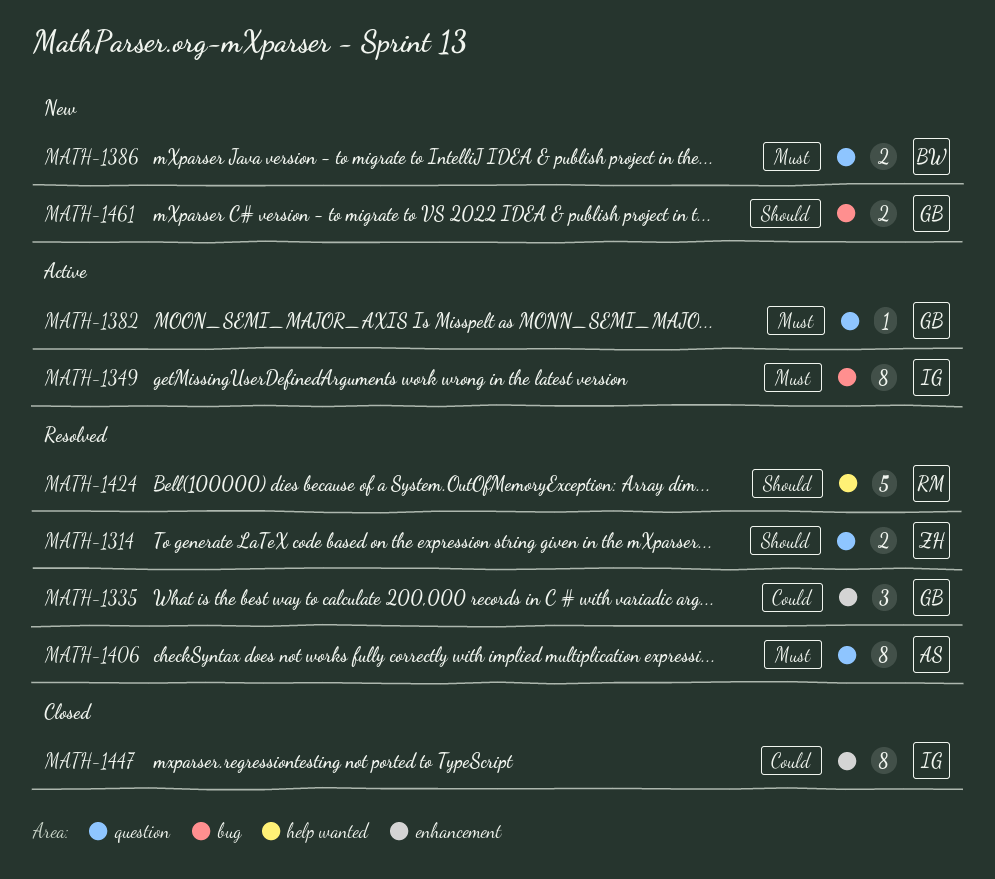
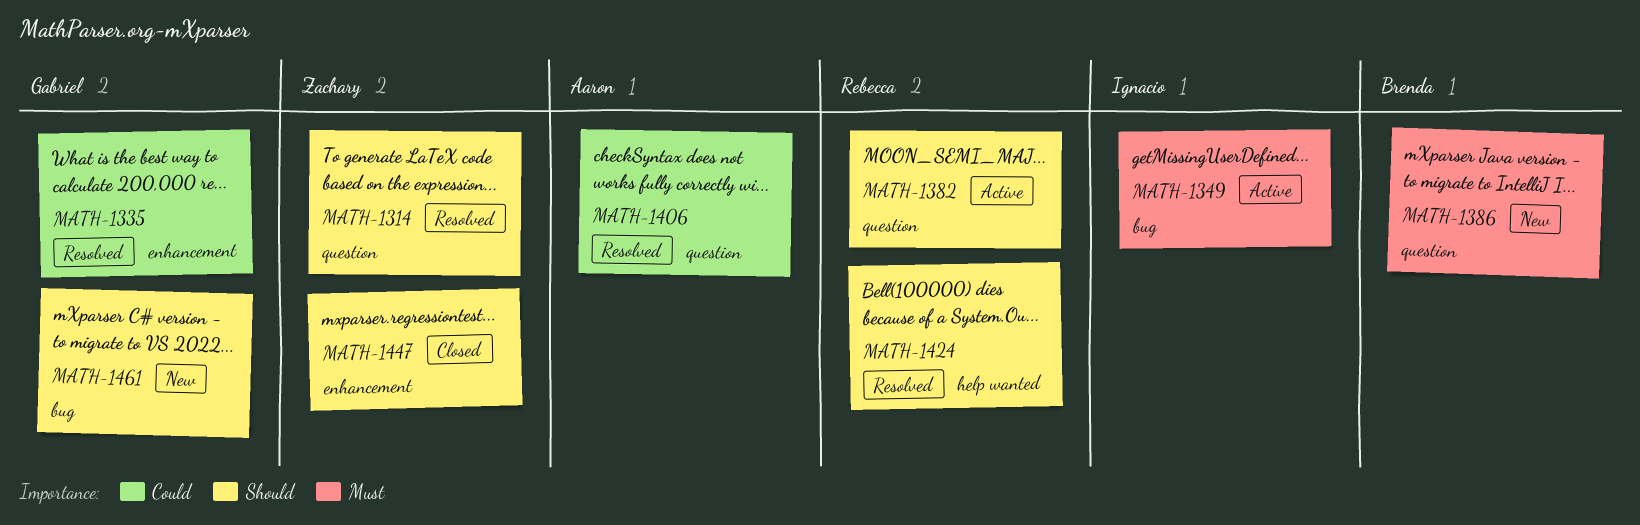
MATH-1382, owner: Gabriel -> Rebecca
MATH-1382, priority: Must -> Should
MATH-1406, priority: Must -> Could
MATH-1447, owner: Ignacio -> Zachary
MATH-1447, priority: Could -> Should

